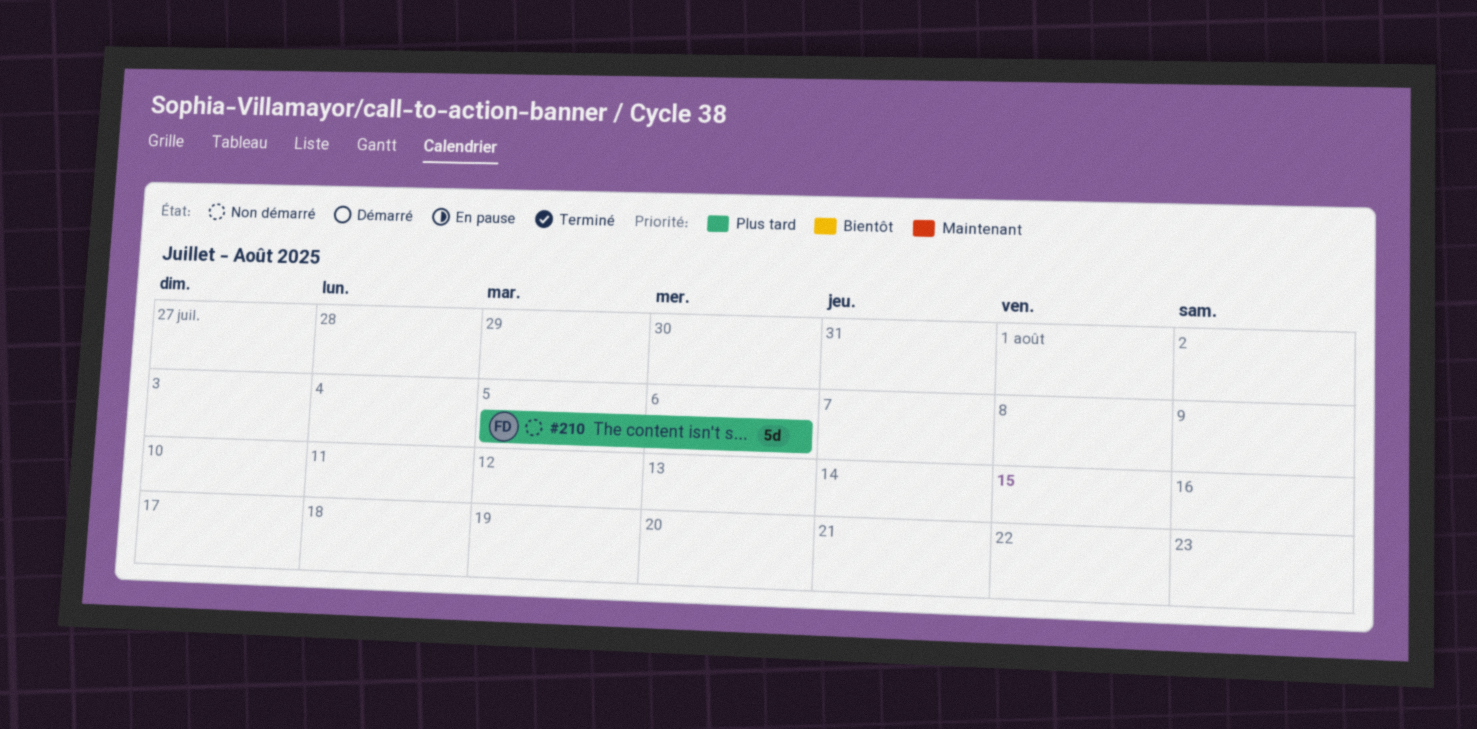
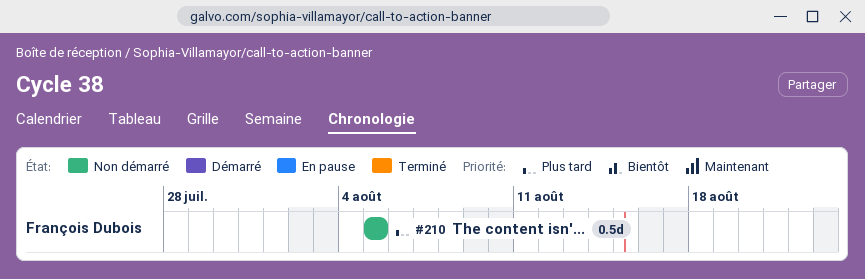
#210, estimate: 5d -> 0.5d
#210, due: Aug 6 -> Aug 5

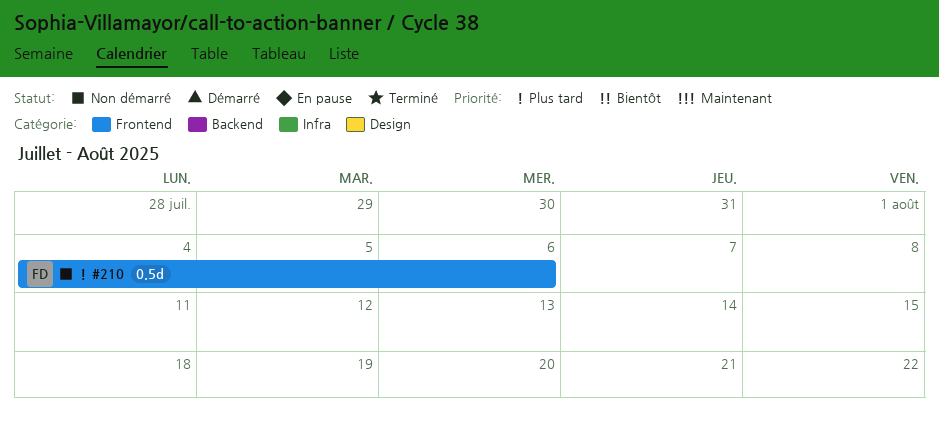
#210, start: Aug 5 -> Aug 4
#210, due: Aug 5 -> Aug 6

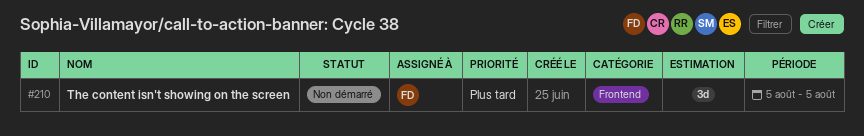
#210, estimate: 0.5d -> 3d
#210, start: Aug 4 -> Aug 5
#210, due: Aug 6 -> Aug 5

